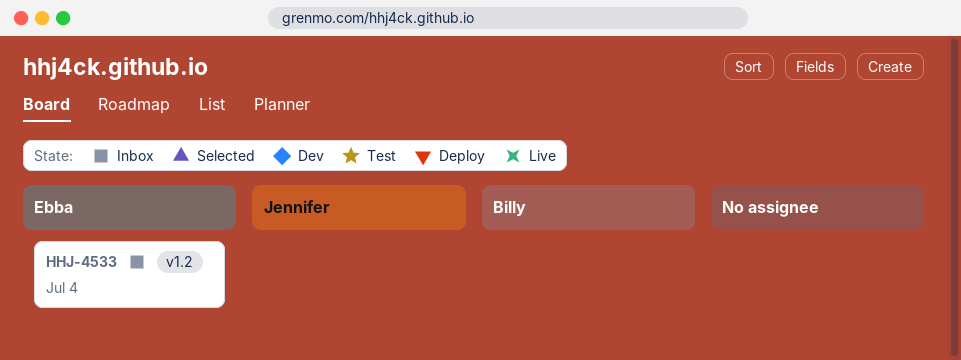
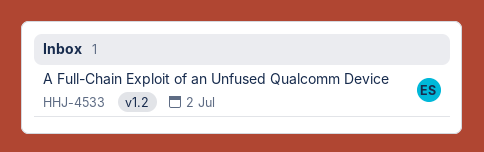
HHJ-4533, due: Jul 4 -> Jul 2

